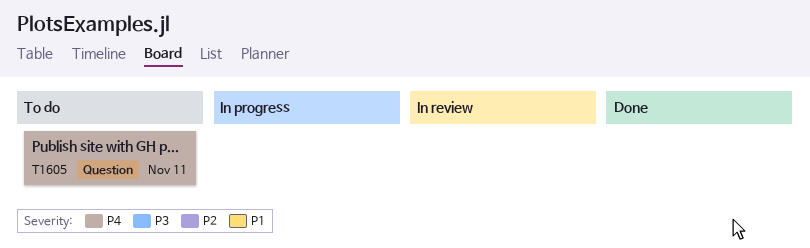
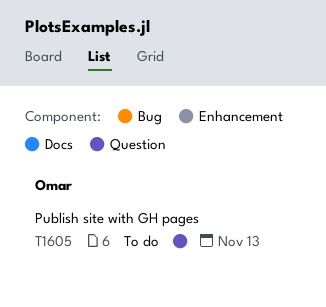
T1605, due: Nov 11 -> Nov 13

